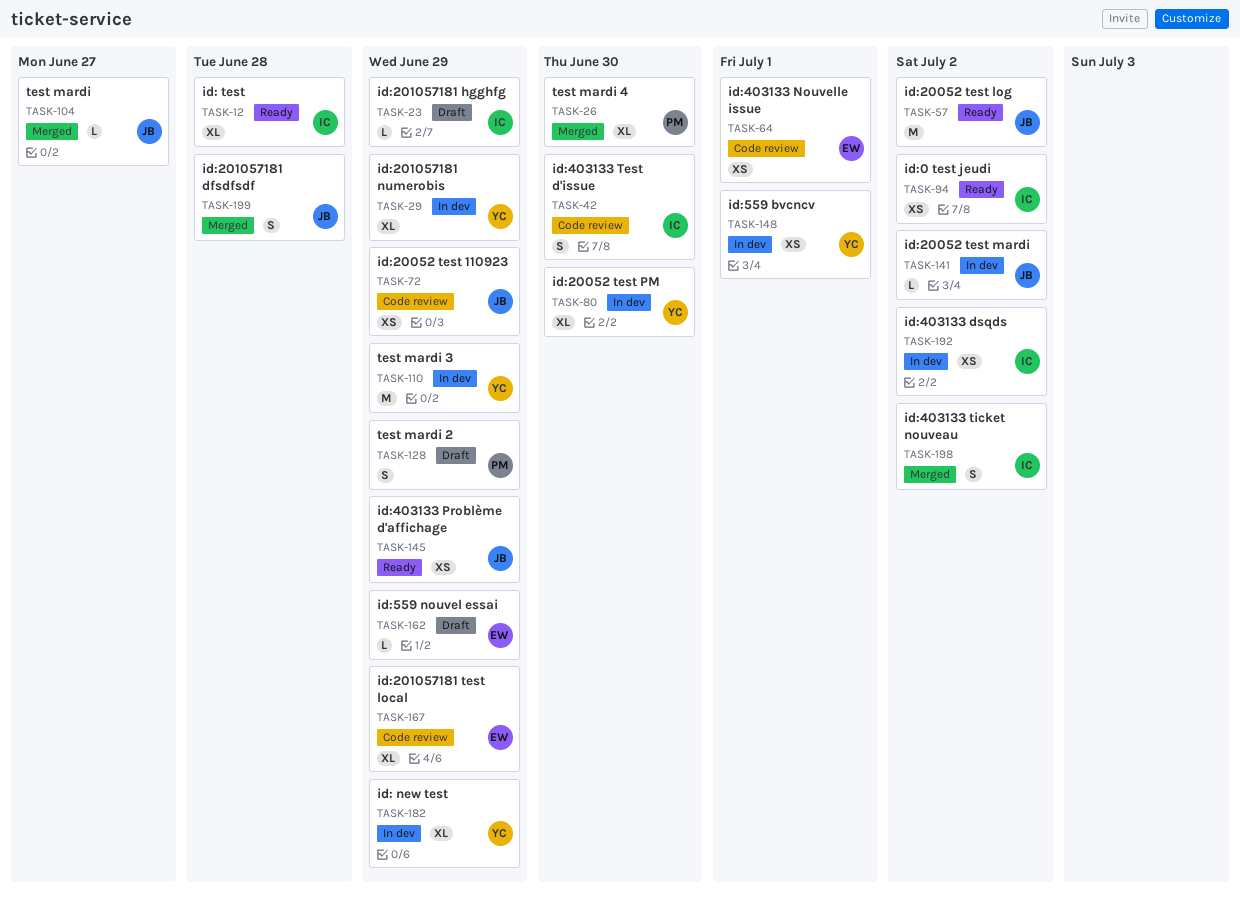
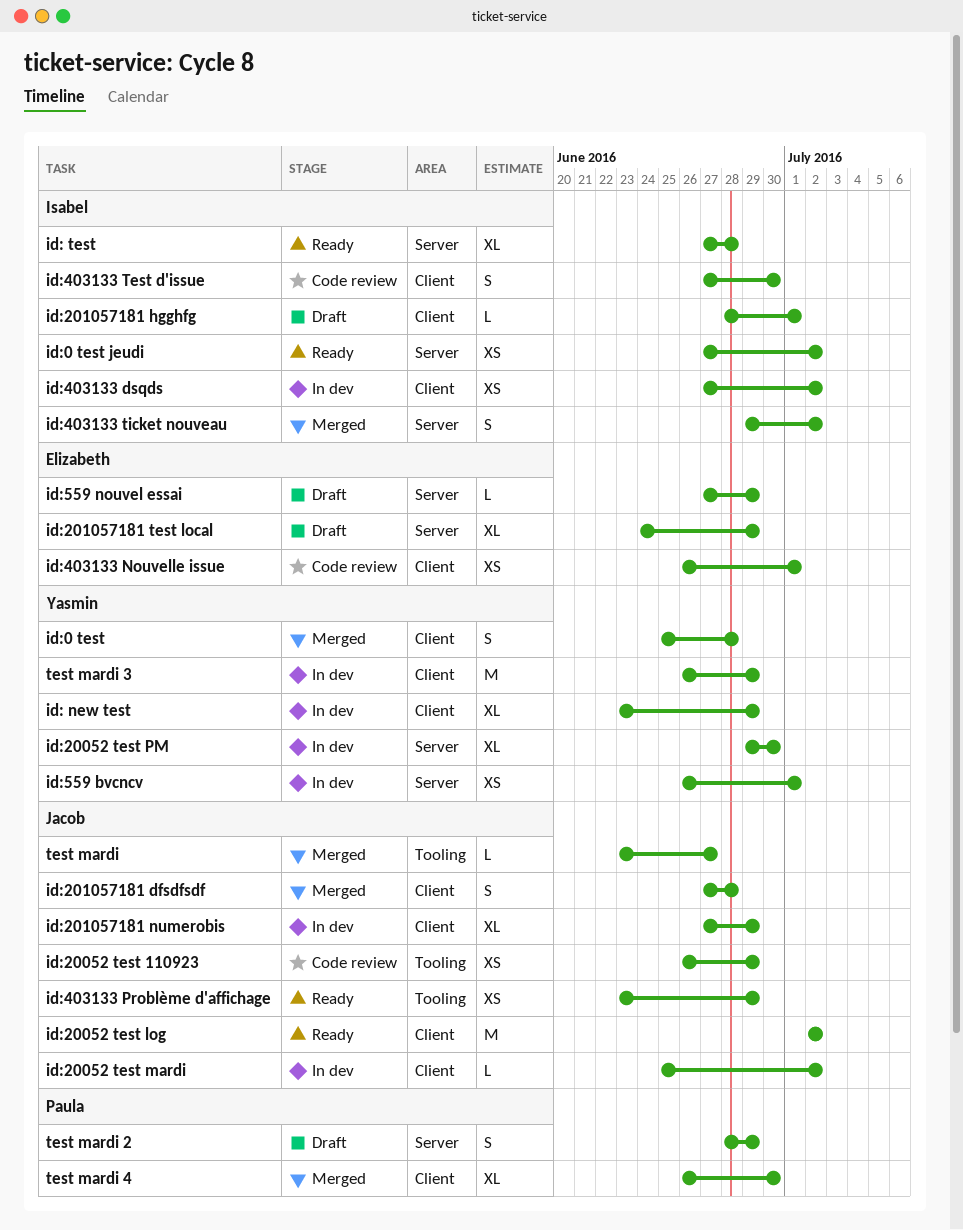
id:0 test: none -> present
id:201057181 hgghfg, due: Jun 29 -> Jul 1
id:201057181 numerobis, owner: Yasmin -> Jacob
id:201057181 test local, status: Code review -> Draft

